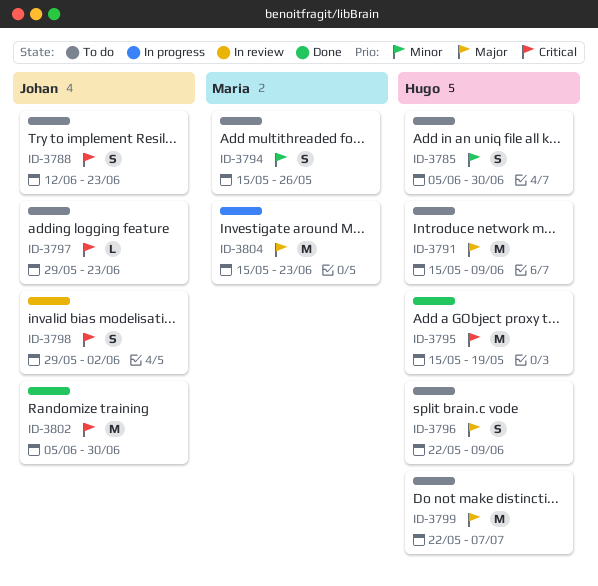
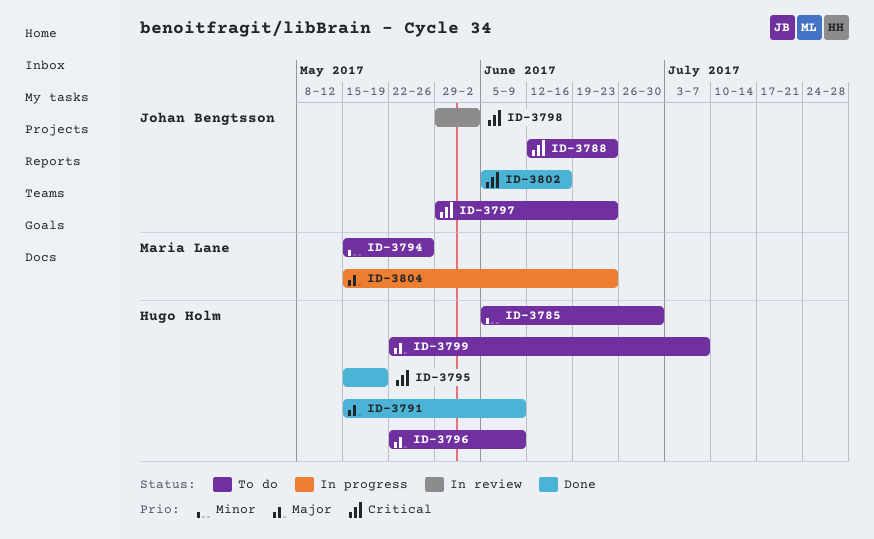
ID-3791, status: To do -> Done
ID-3802, due: Jun 30 -> Jun 16

